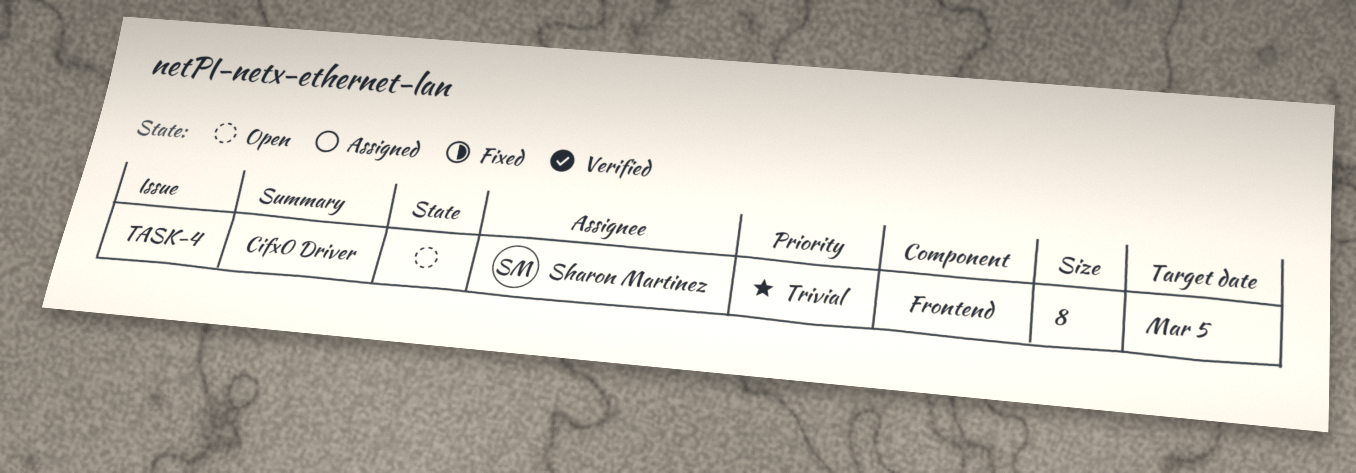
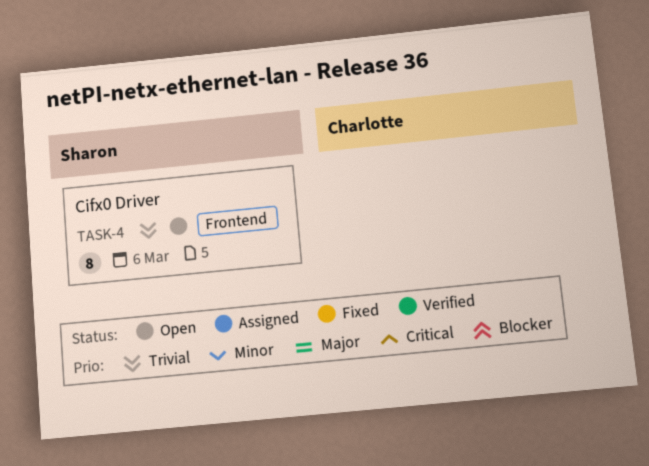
TASK-4, due: Mar 5 -> Mar 6

